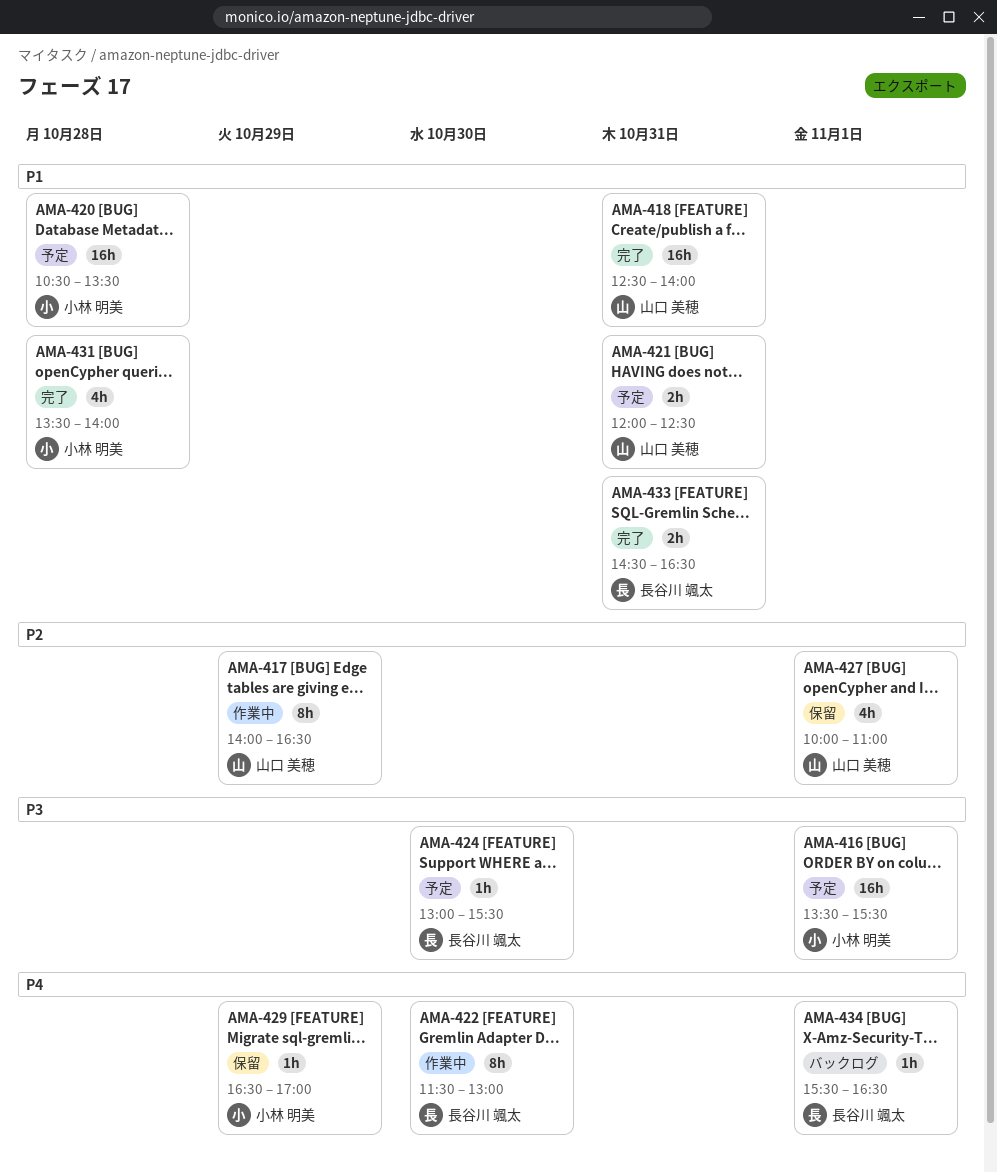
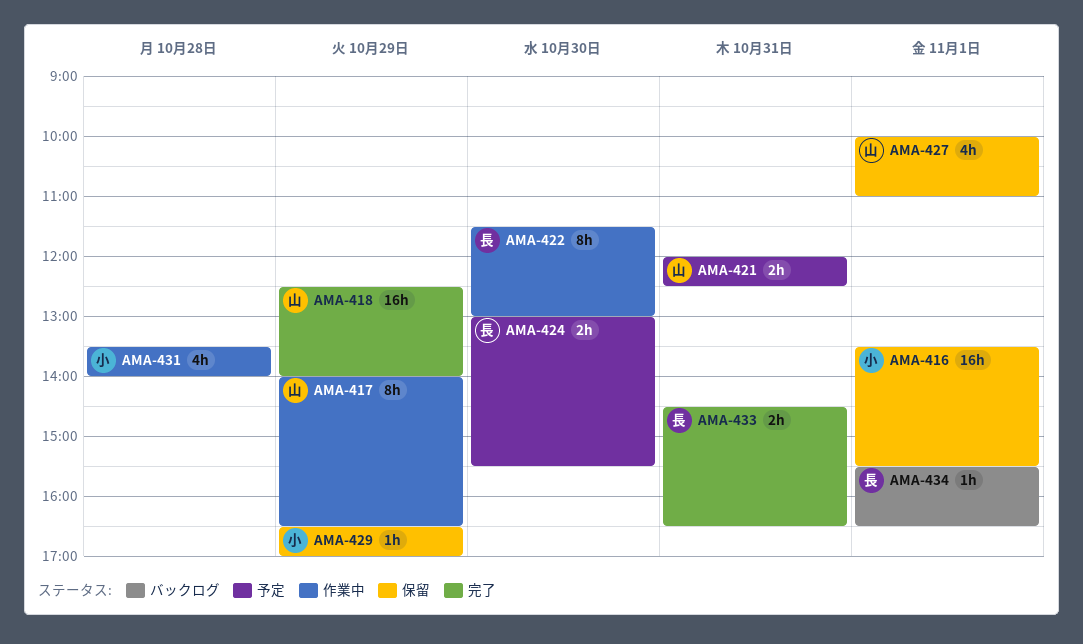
AMA-416, status: 予定 -> 保留
AMA-418, day: Oct 31 -> Oct 29
AMA-420: present -> none
AMA-424, estimate: 1h -> 2h
AMA-431, status: 完了 -> 作業中

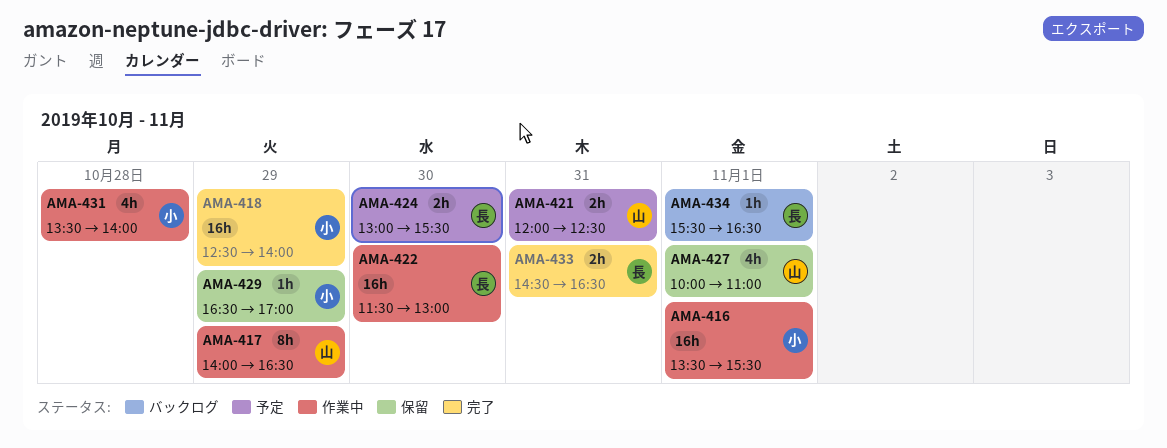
AMA-416, status: 保留 -> 作業中
AMA-418, owner: 山 -> 小
AMA-422, estimate: 8h -> 16h

